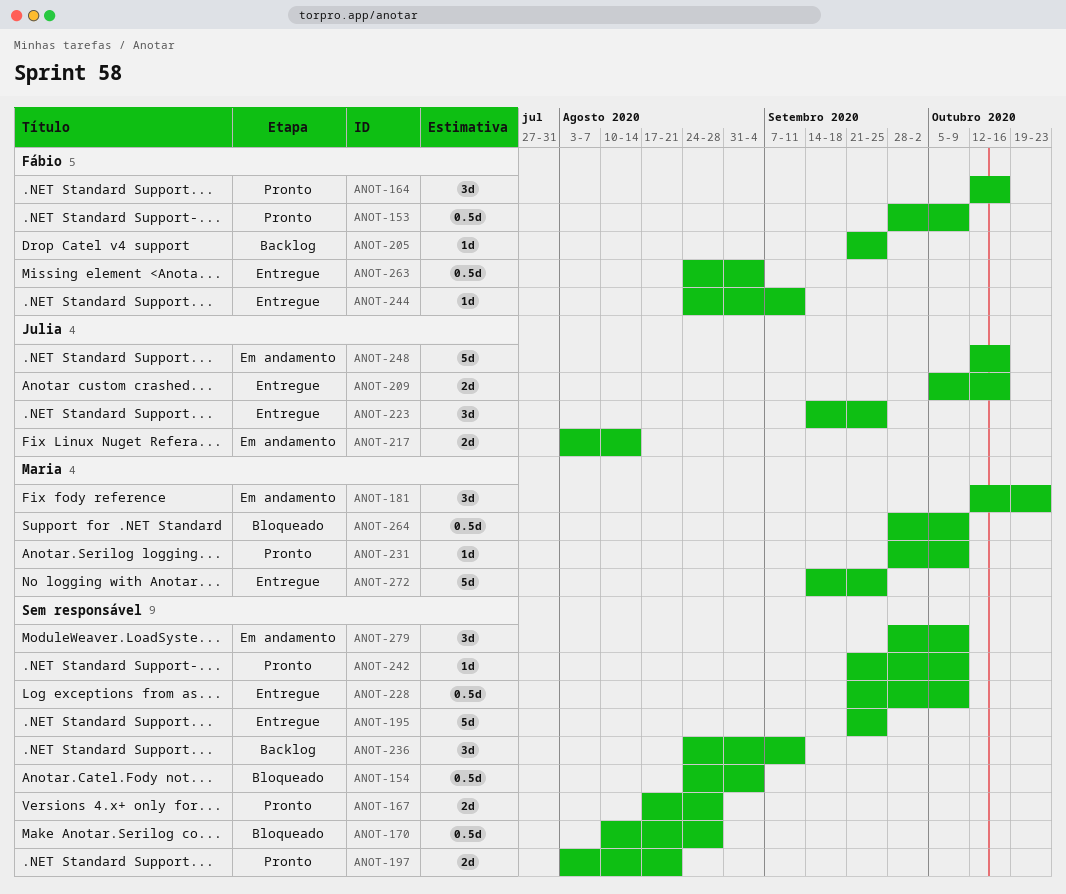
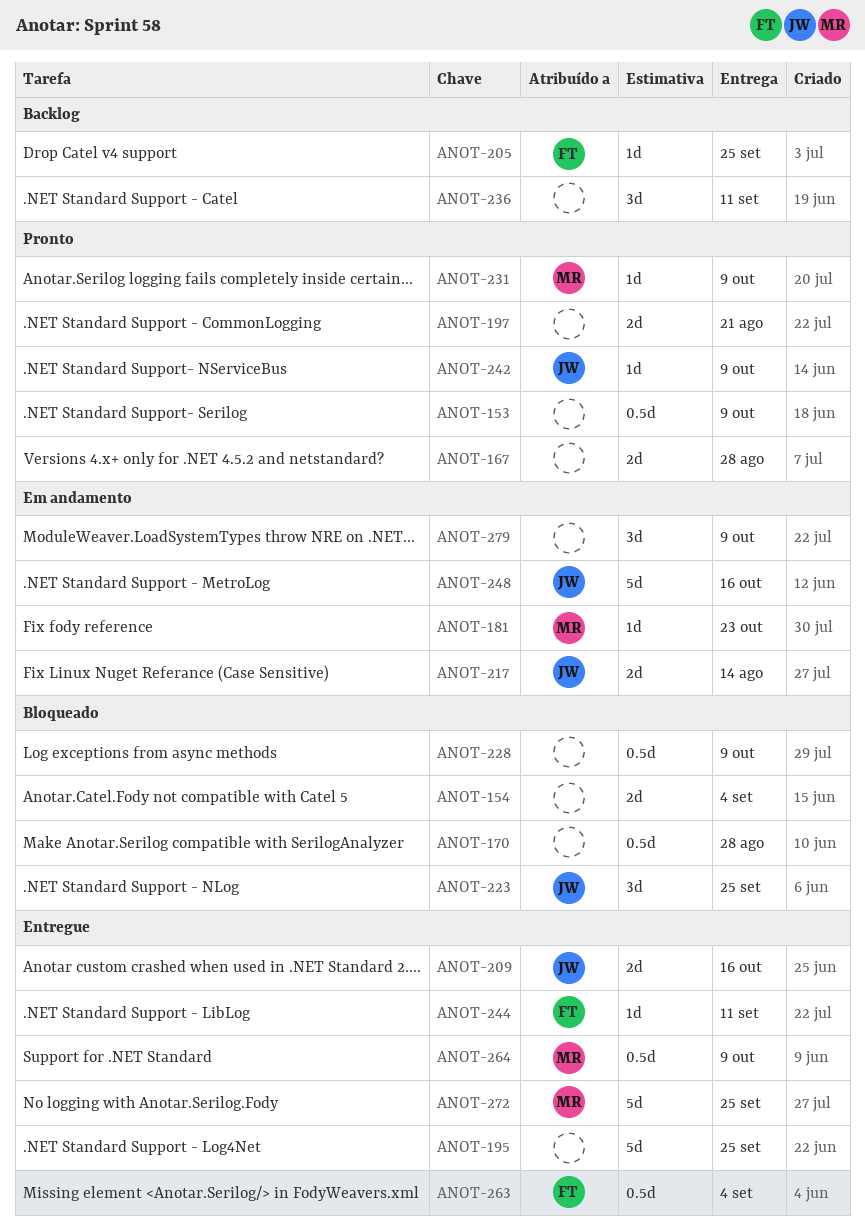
ANOT-153, owner: Fábio -> none
ANOT-154, estimate: 0.5d -> 2d
ANOT-164: present -> none
ANOT-181, estimate: 3d -> 1d
ANOT-223, status: Entregue -> Bloqueado
ANOT-228, status: Entregue -> Bloqueado
ANOT-242, owner: none -> Julia
ANOT-264, status: Bloqueado -> Entregue

